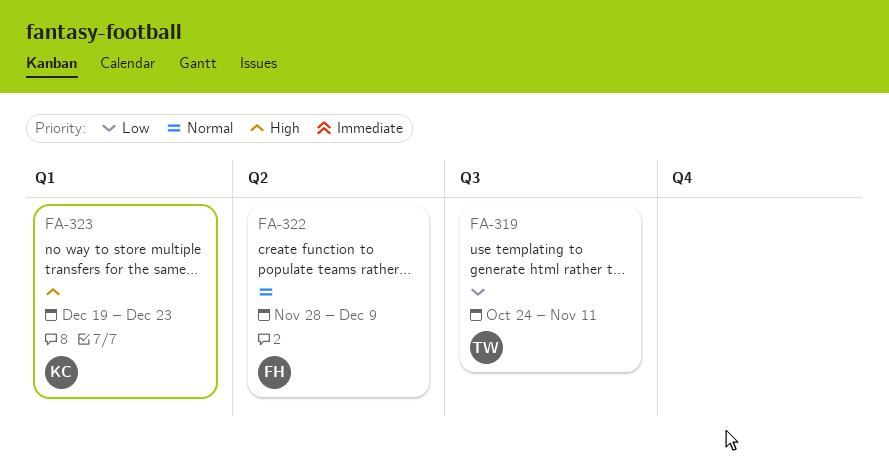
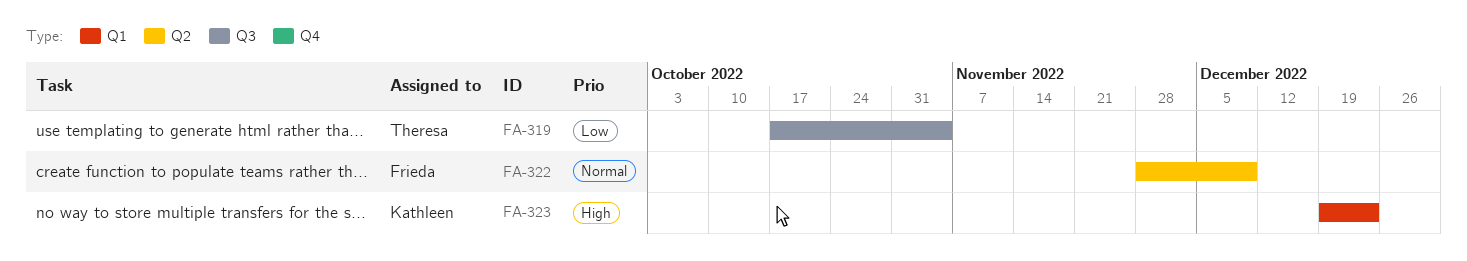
FA-319, start: Oct 24 -> Oct 17
FA-319, due: Nov 11 -> Nov 4

